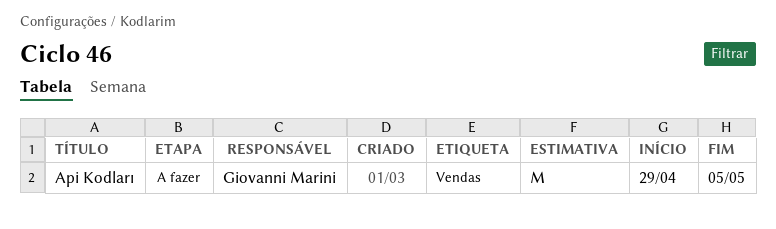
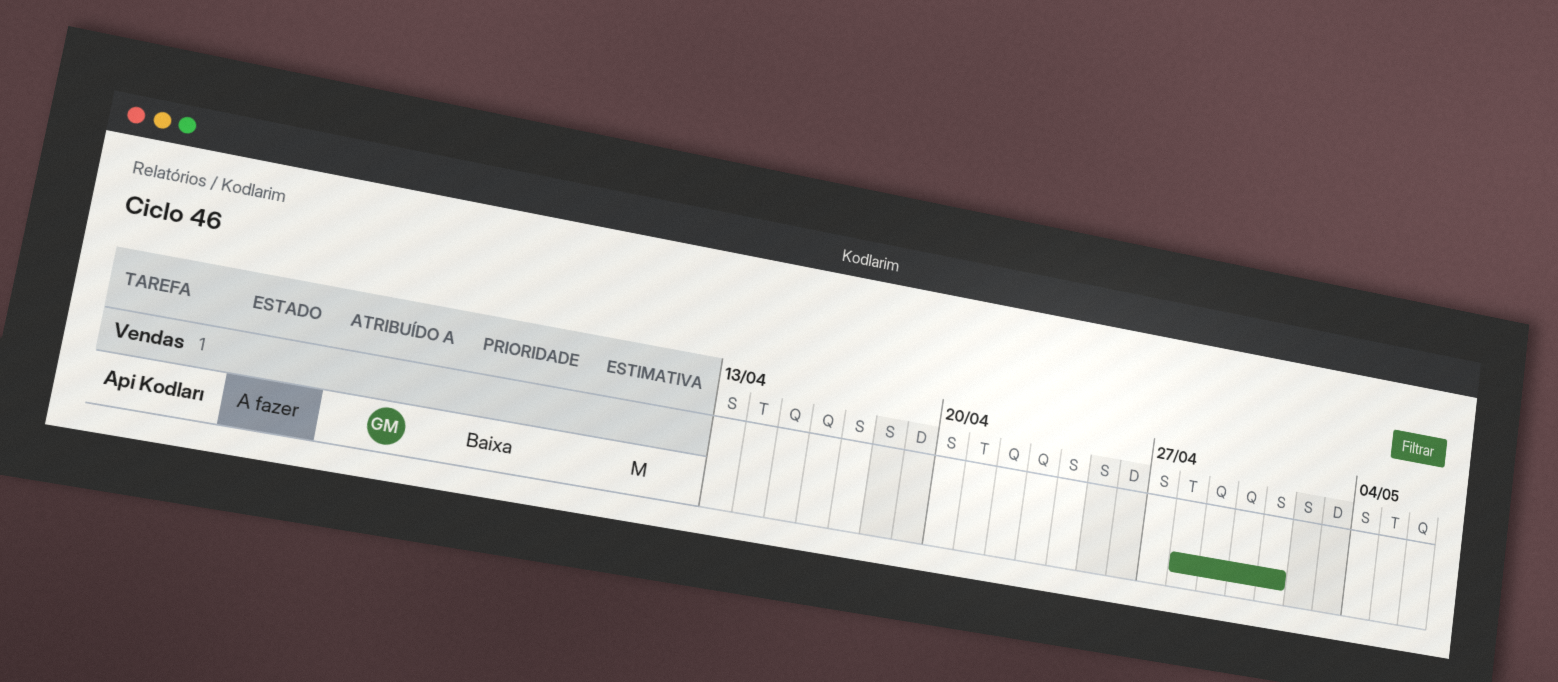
Api Kodları, start: Apr 29 -> Apr 28
Api Kodları, due: May 5 -> May 1

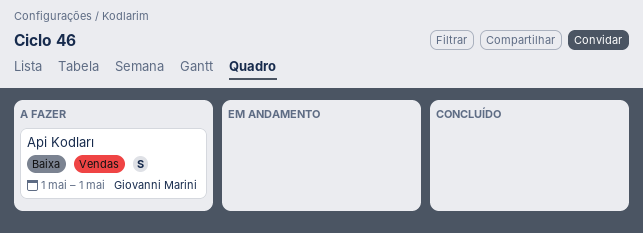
Api Kodları, estimate: M -> S
Api Kodları, start: Apr 28 -> May 1

